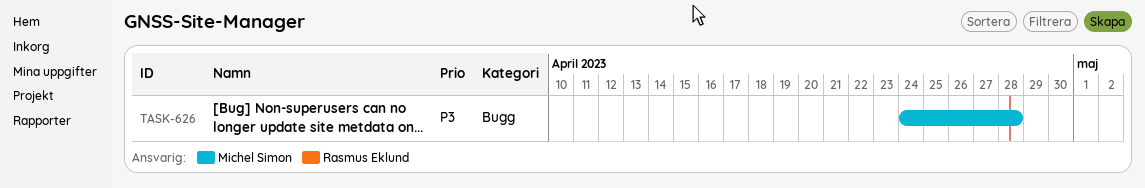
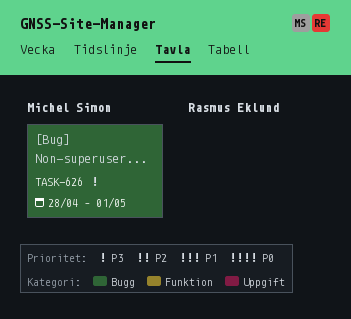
TASK-626, start: Apr 24 -> Apr 28
TASK-626, due: Apr 28 -> May 1

